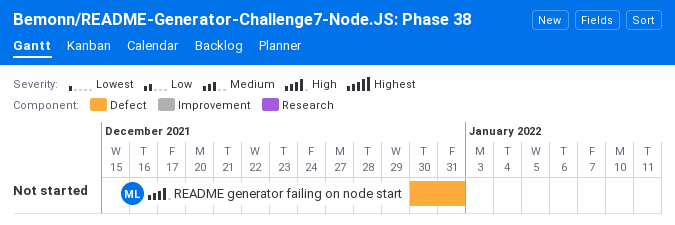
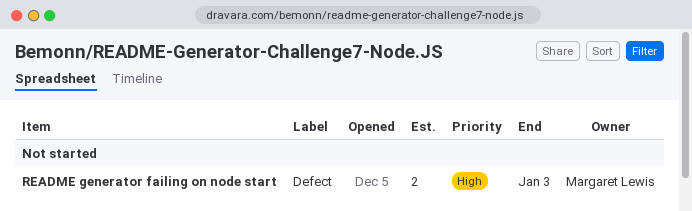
README generator failing on node start, due: Dec 31 -> Jan 3

